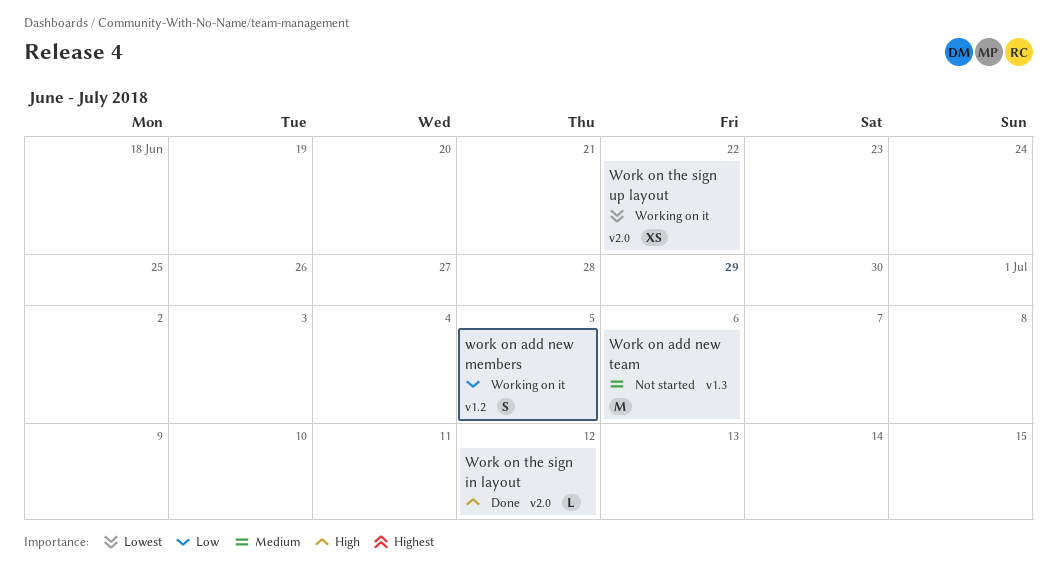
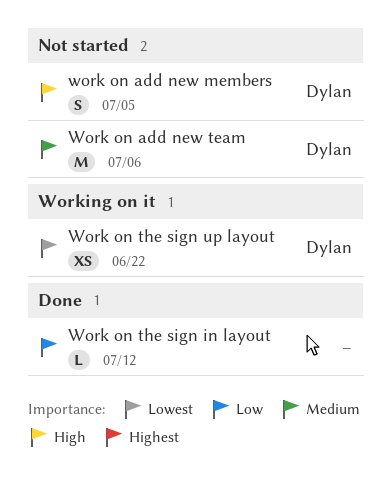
work on add new members, status: Working on it -> Not started
work on add new members, priority: Low -> High
Work on the sign in layout, priority: High -> Low

